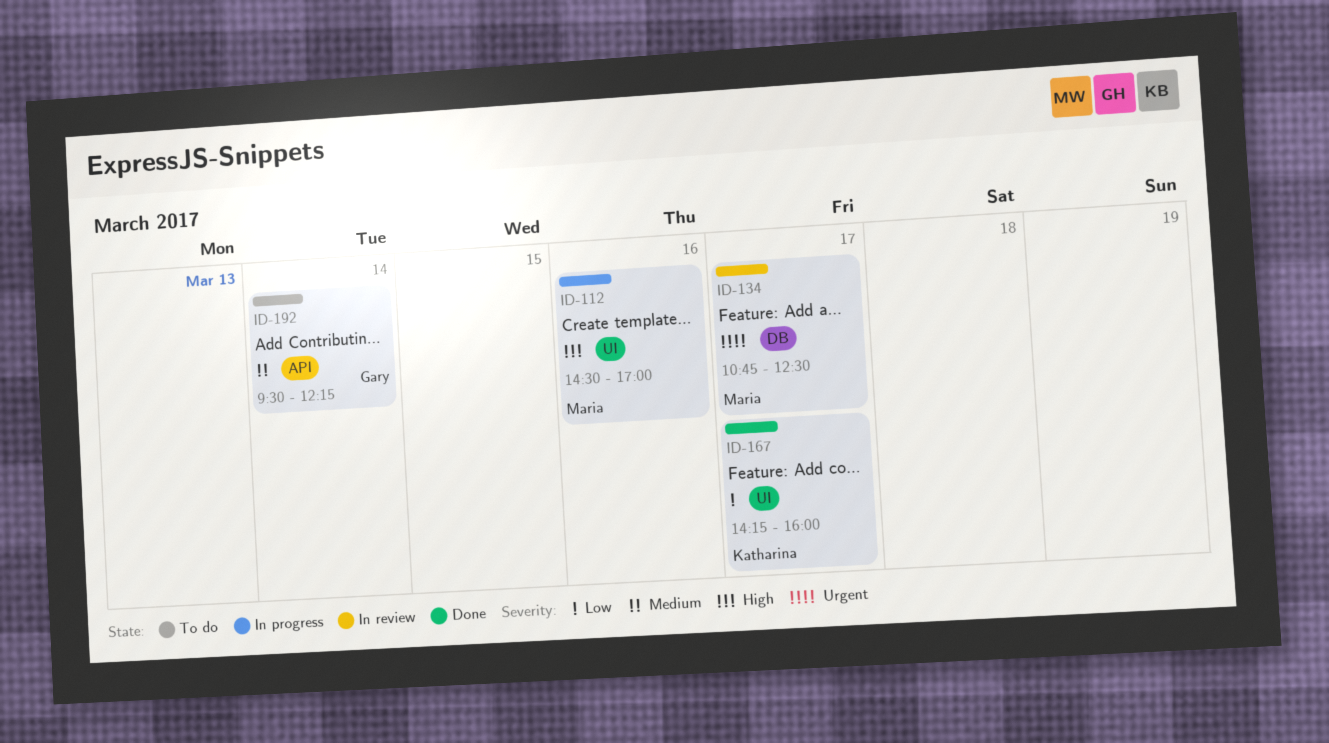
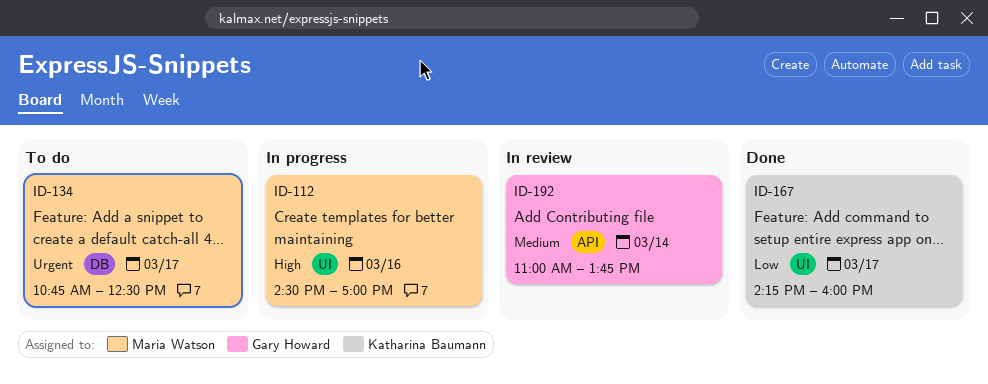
ID-134, status: In review -> To do
ID-192, status: To do -> In review
ID-192, begins: 09:30 -> 11:00
ID-192, ends: 12:15 -> 13:45

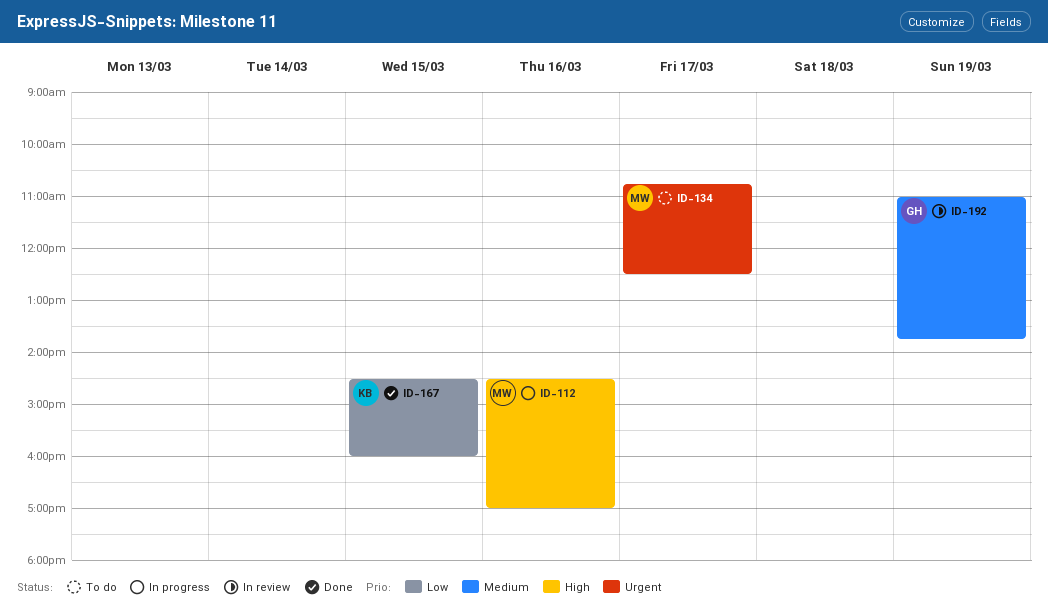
ID-167, day: Mar 17 -> Mar 15
ID-167, begins: 14:15 -> 14:30
ID-192, day: Mar 14 -> Mar 19

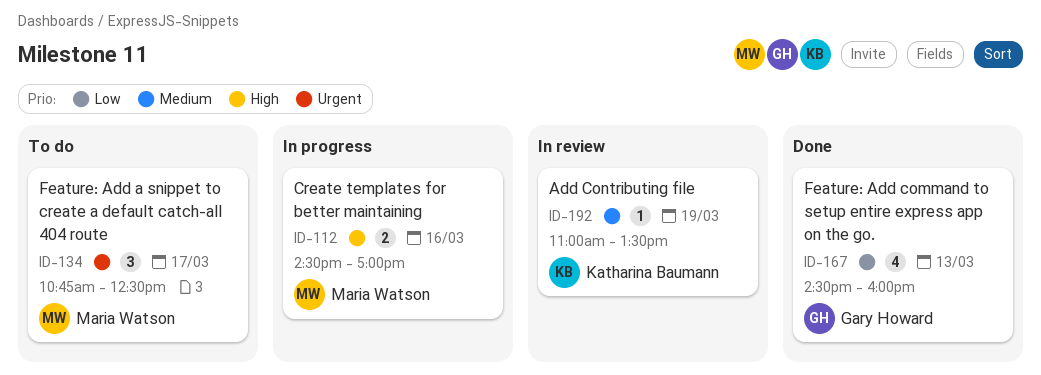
ID-167, owner: Katharina Baumann -> Gary Howard
ID-167, day: Mar 15 -> Mar 13
ID-192, owner: Gary Howard -> Katharina Baumann
ID-192, ends: 13:45 -> 13:30

